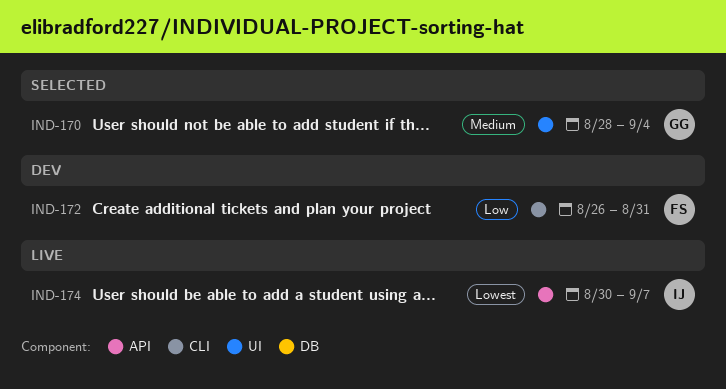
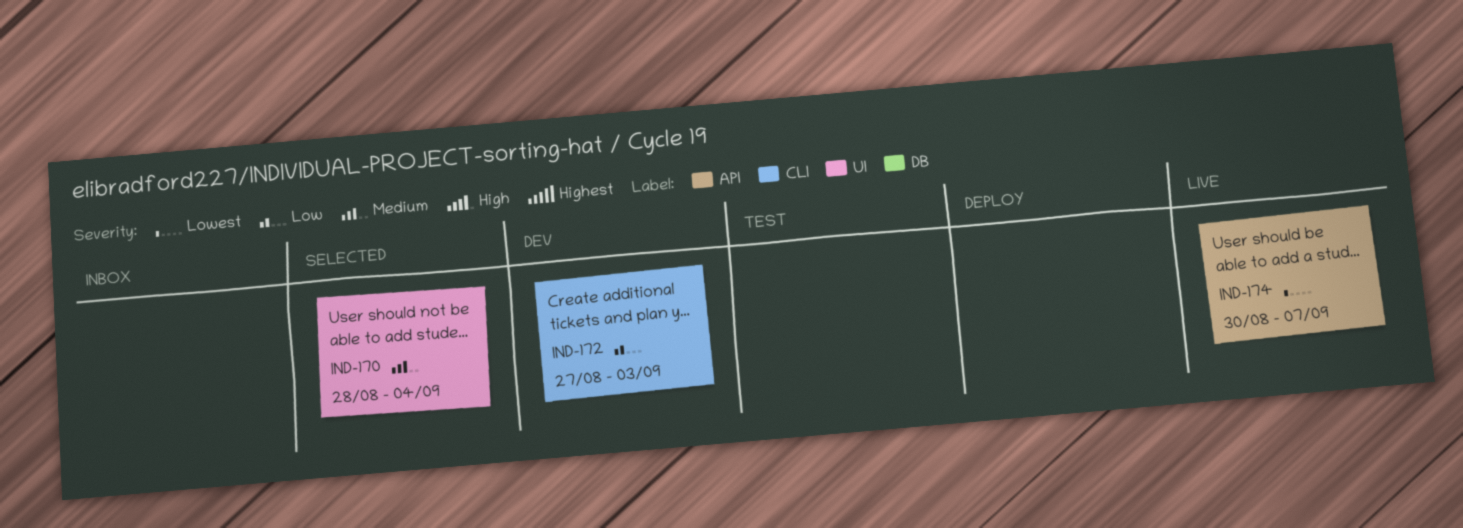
IND-172, start: Aug 26 -> Aug 27
IND-172, due: Aug 31 -> Sep 3

